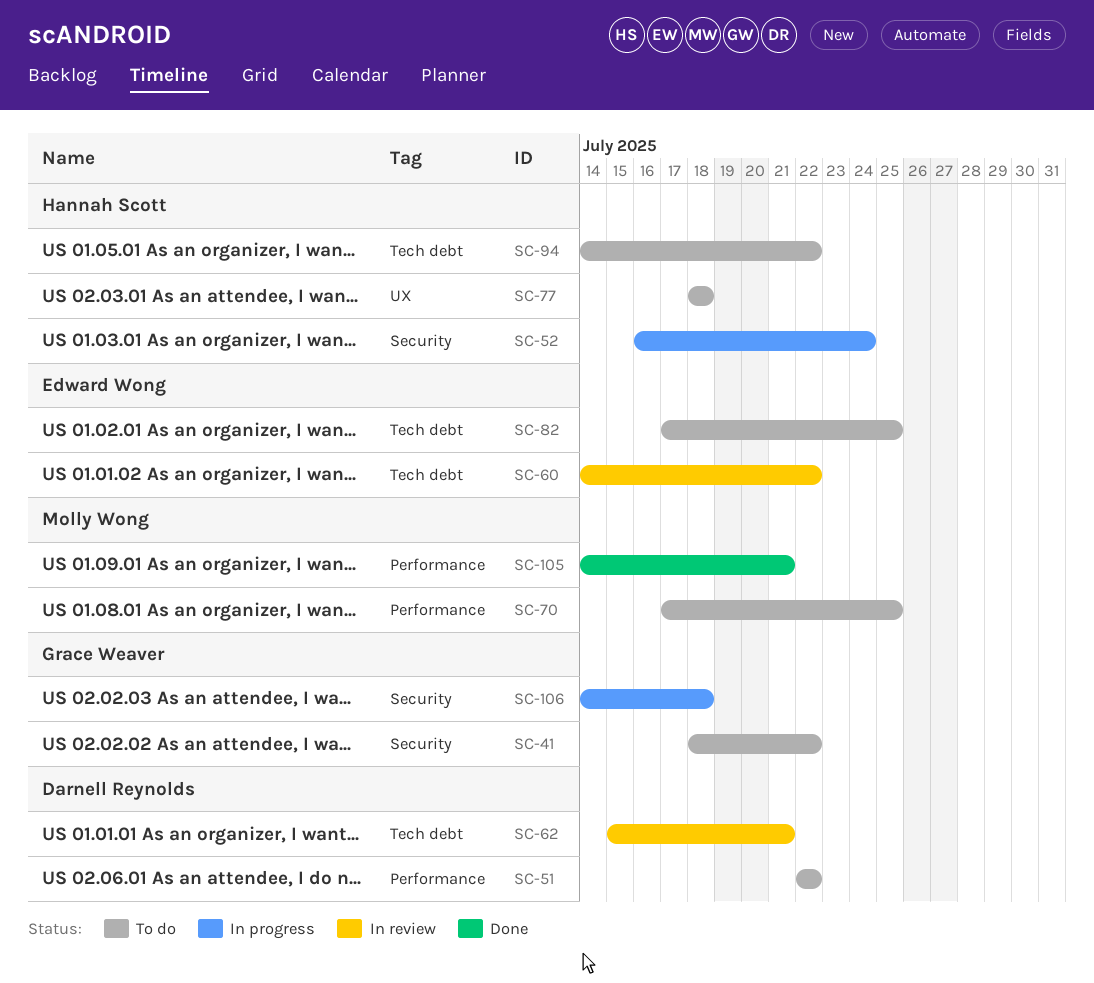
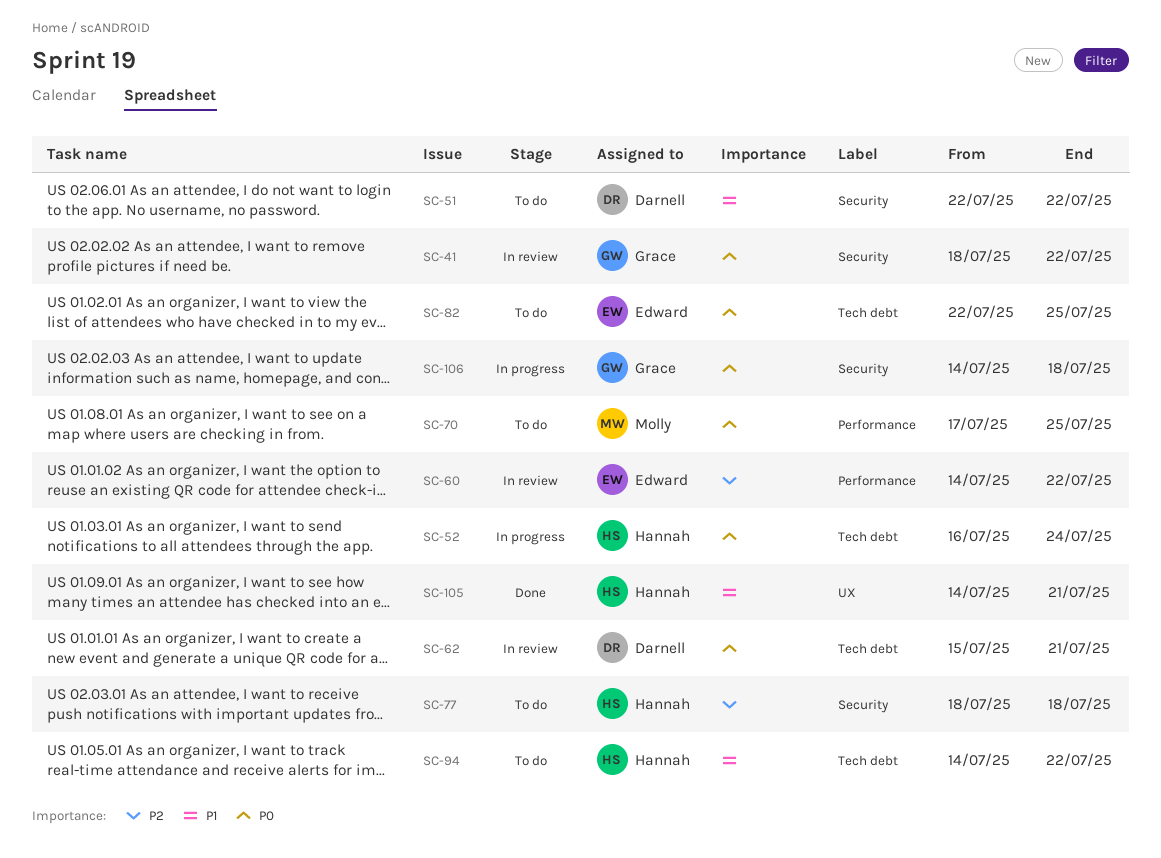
SC-41, status: To do -> In review
SC-51, label: Performance -> Security
SC-52, label: Security -> Tech debt
SC-60, label: Tech debt -> Performance
SC-77, label: UX -> Security
SC-82, start: Jul 17 -> Jul 22
SC-105, owner: Molly Wong -> Hannah Scott
SC-105, label: Performance -> UX

